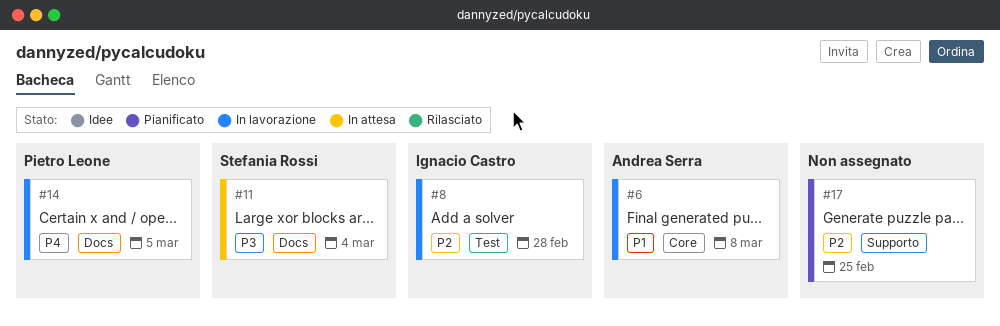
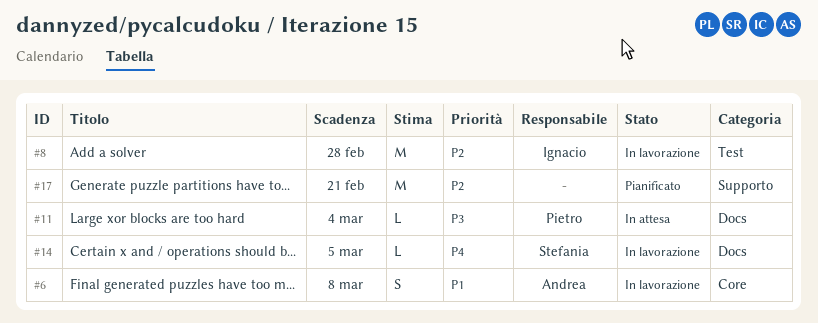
#11, owner: Stefania Rossi -> Pietro Leone
#14, owner: Pietro Leone -> Stefania Rossi
#17, due: Feb 25 -> Feb 21

